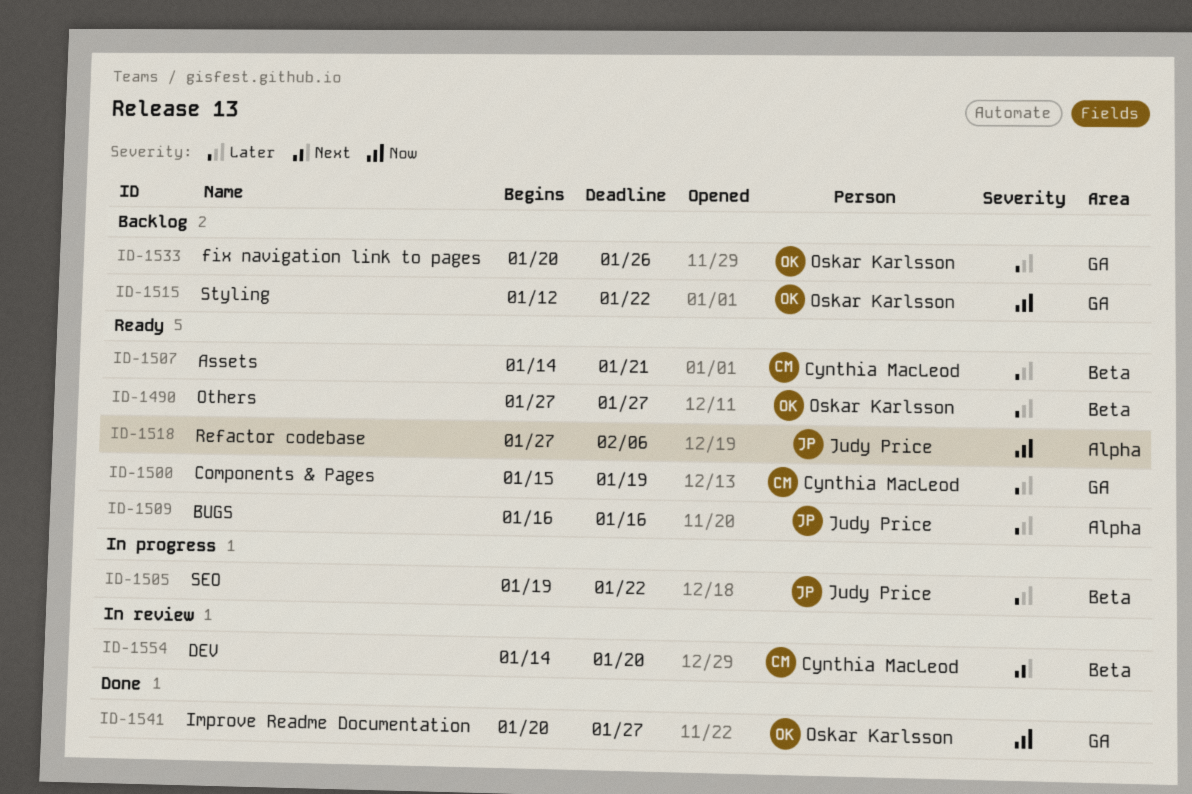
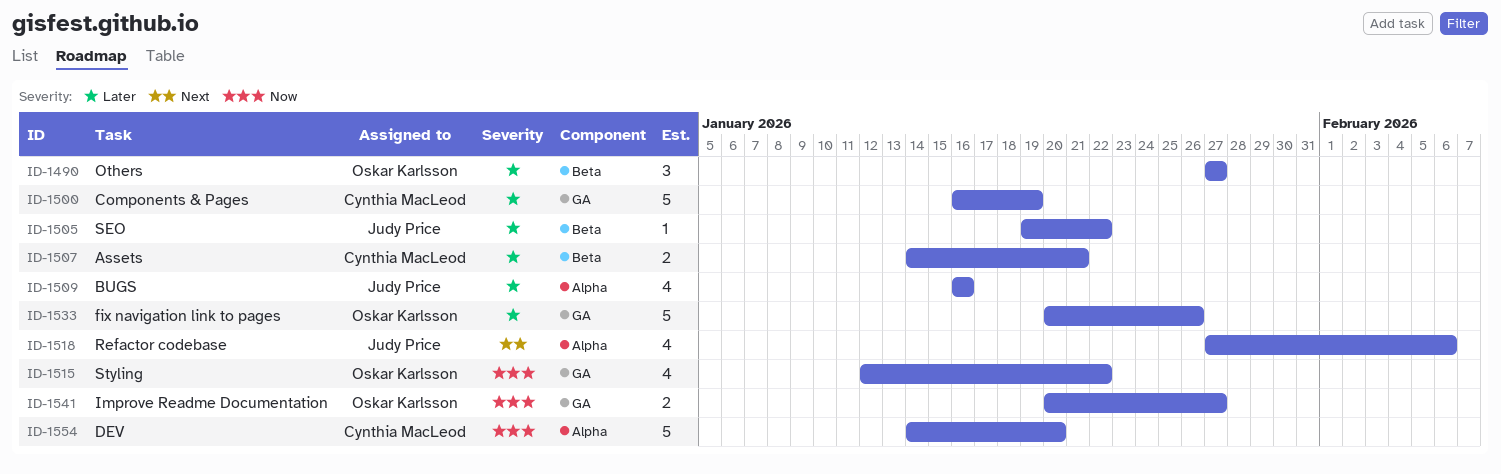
ID-1500, start: Jan 15 -> Jan 16
ID-1518, priority: Now -> Next
ID-1554, priority: Next -> Now
ID-1554, label: Beta -> Alpha

